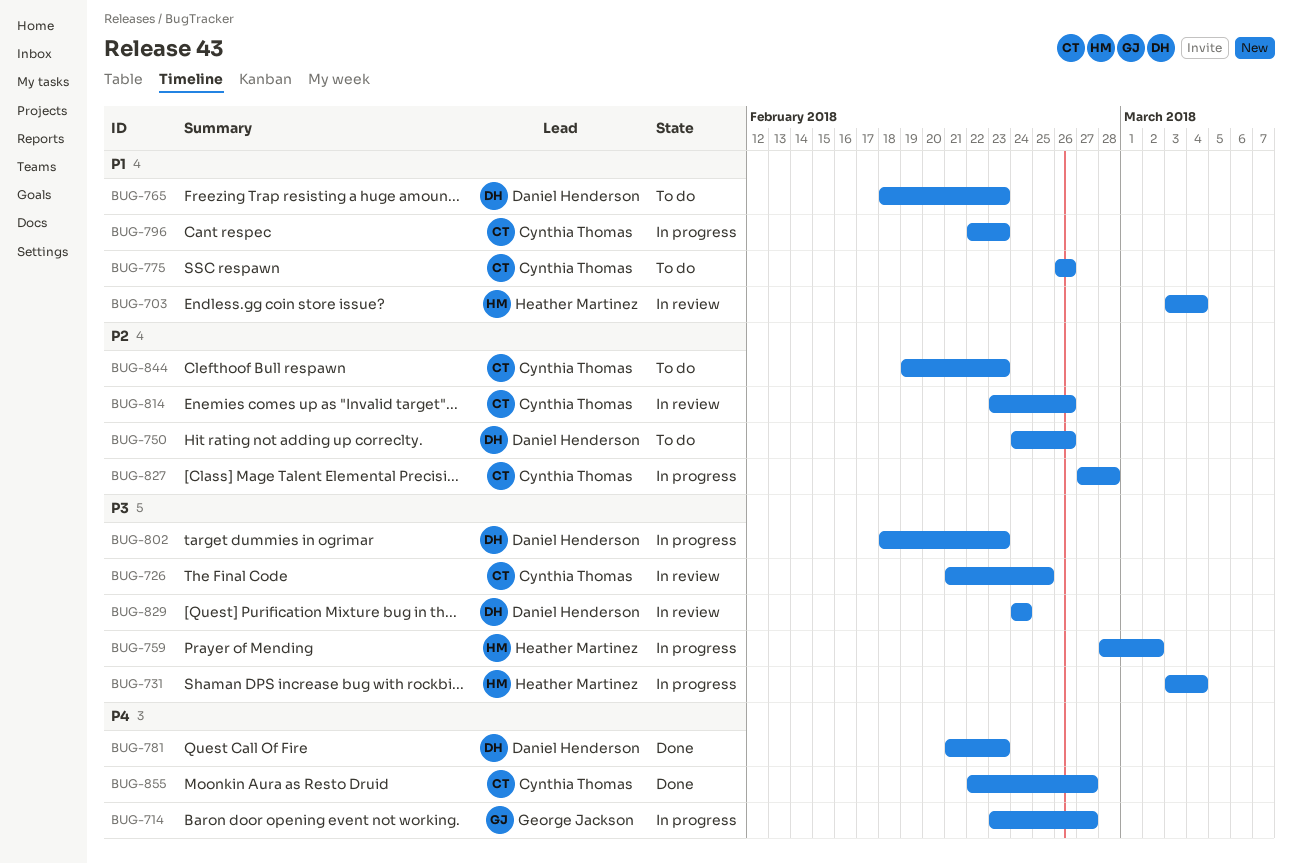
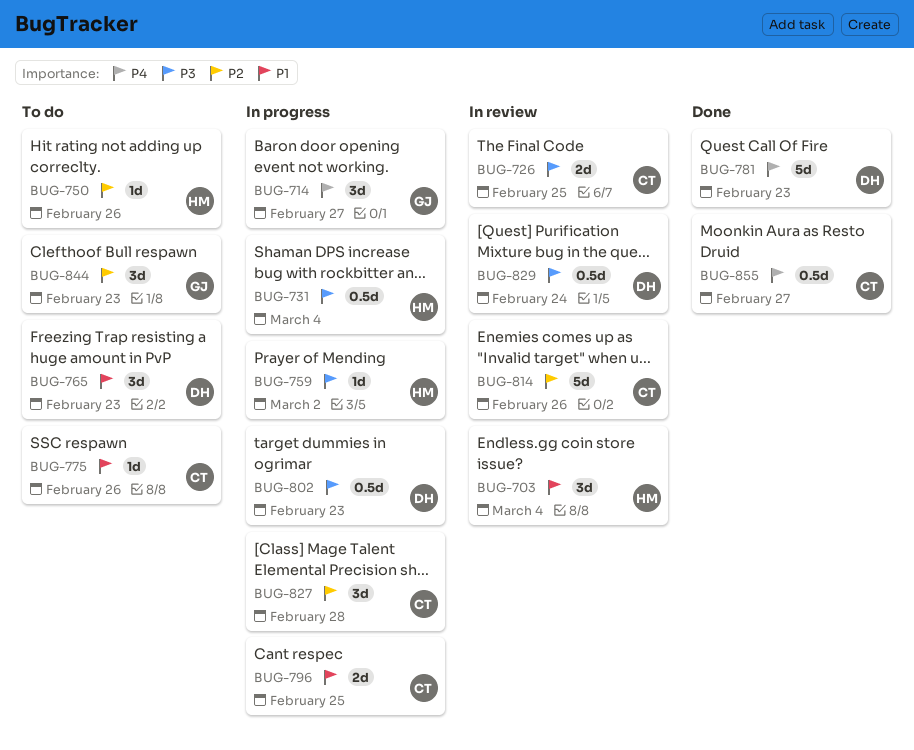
BUG-750, owner: Daniel Henderson -> Heather Martinez
BUG-796, due: Feb 23 -> Feb 25
BUG-844, owner: Cynthia Thomas -> George Jackson

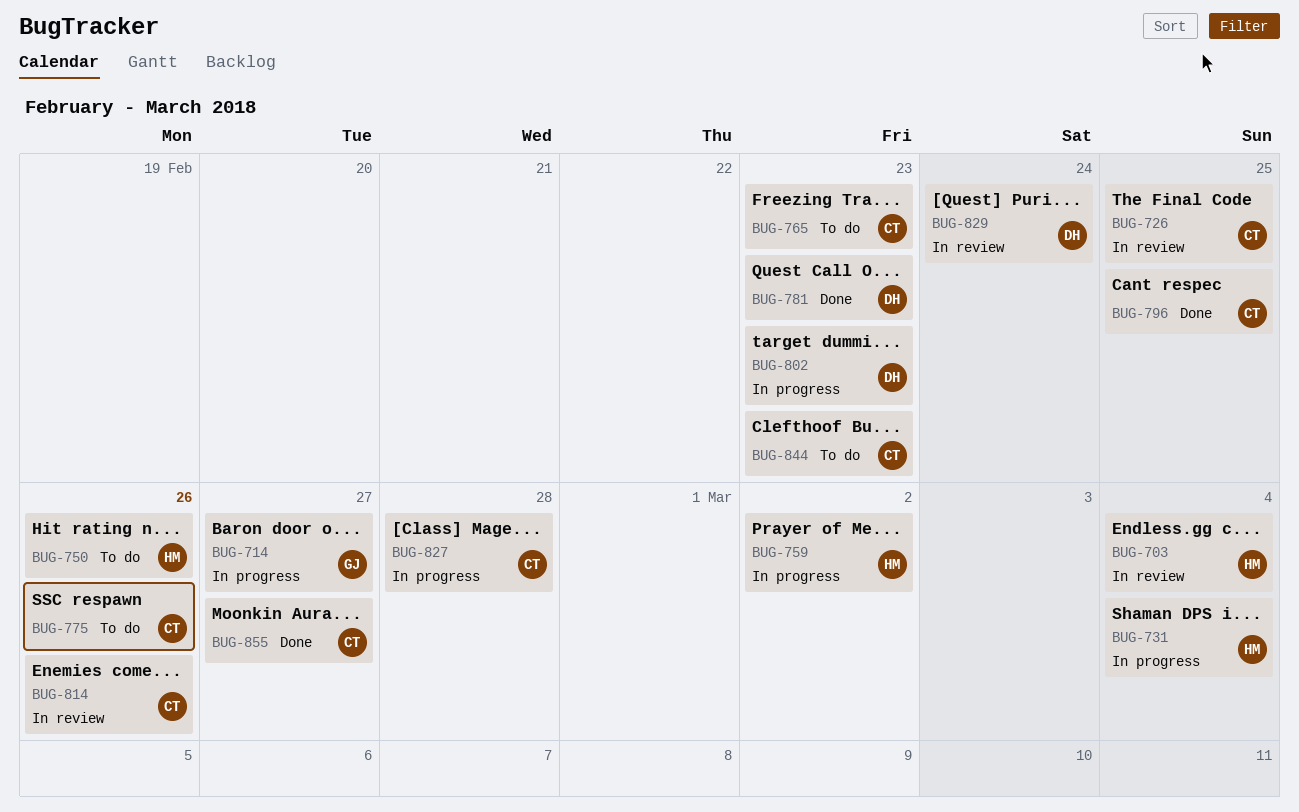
BUG-765, owner: DH -> CT
BUG-796, status: In progress -> Done
BUG-844, owner: GJ -> CT

